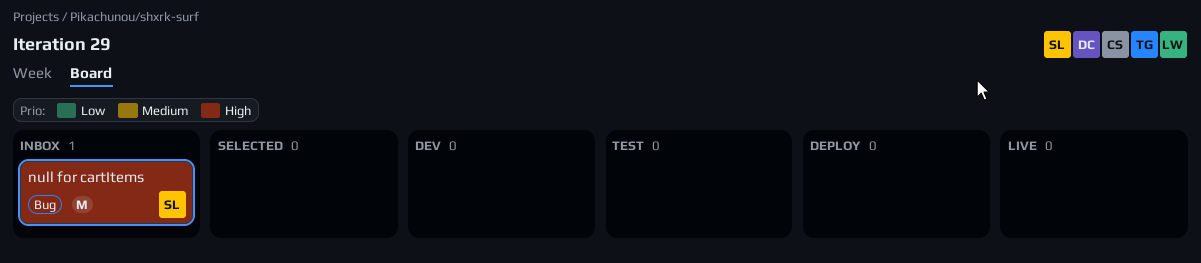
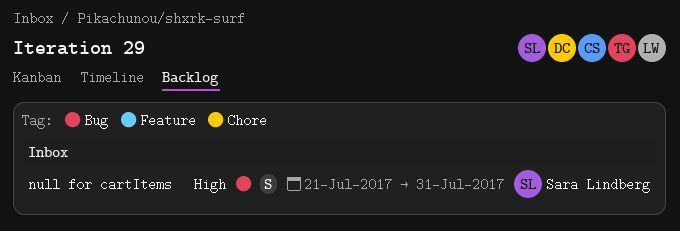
null for cartItems, estimate: M -> S

